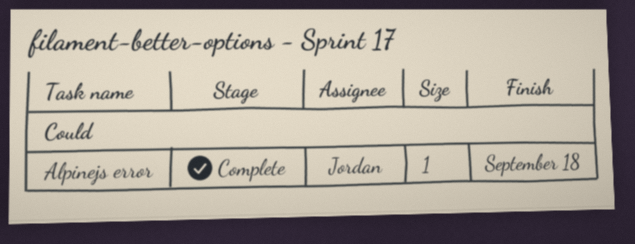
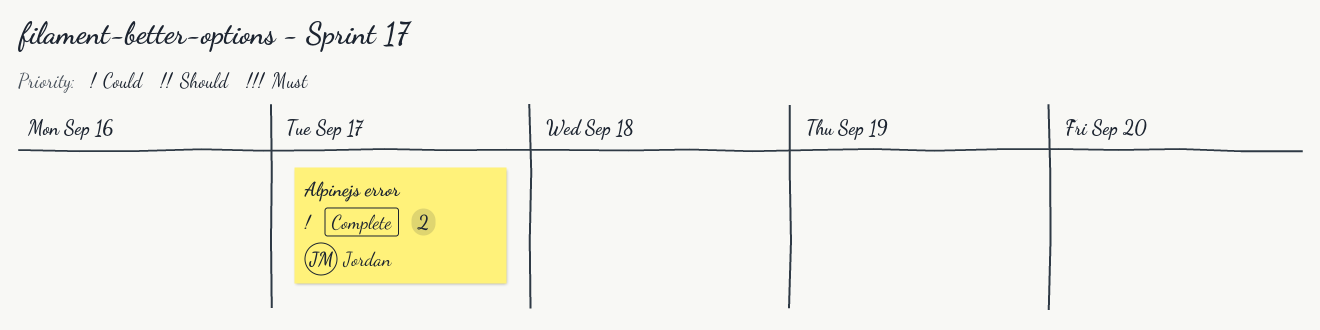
Alpinejs error, estimate: 1 -> 2
Alpinejs error, due: Sep 18 -> Sep 17

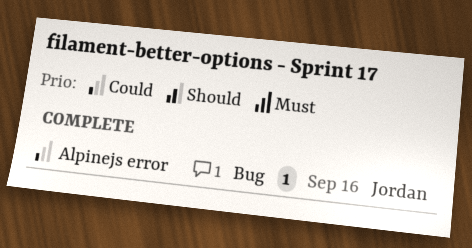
Alpinejs error, estimate: 2 -> 1
Alpinejs error, due: Sep 17 -> Sep 16

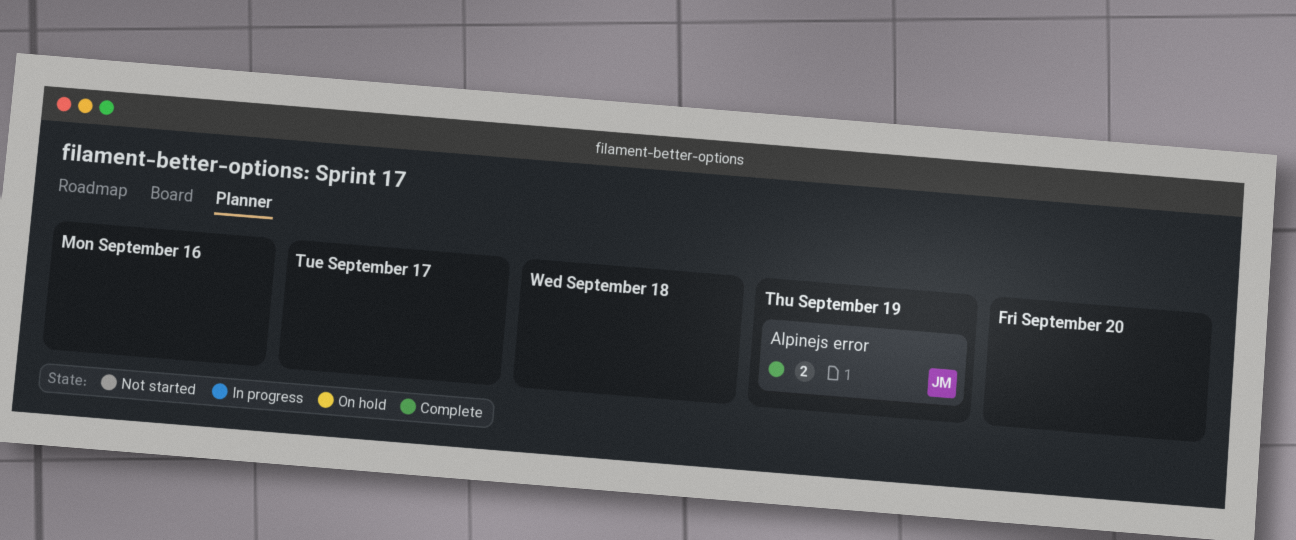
Alpinejs error, estimate: 1 -> 2
Alpinejs error, due: Sep 16 -> Sep 19

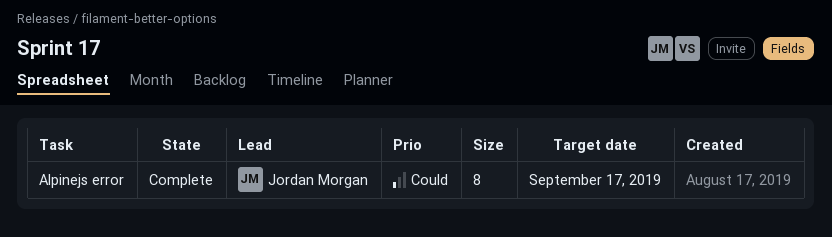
Alpinejs error, estimate: 2 -> 8
Alpinejs error, due: Sep 19 -> Sep 17

